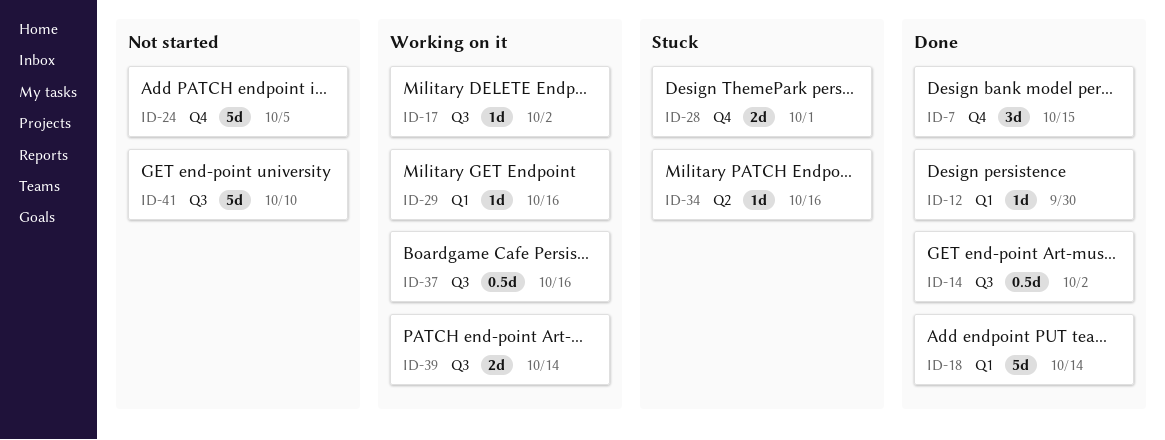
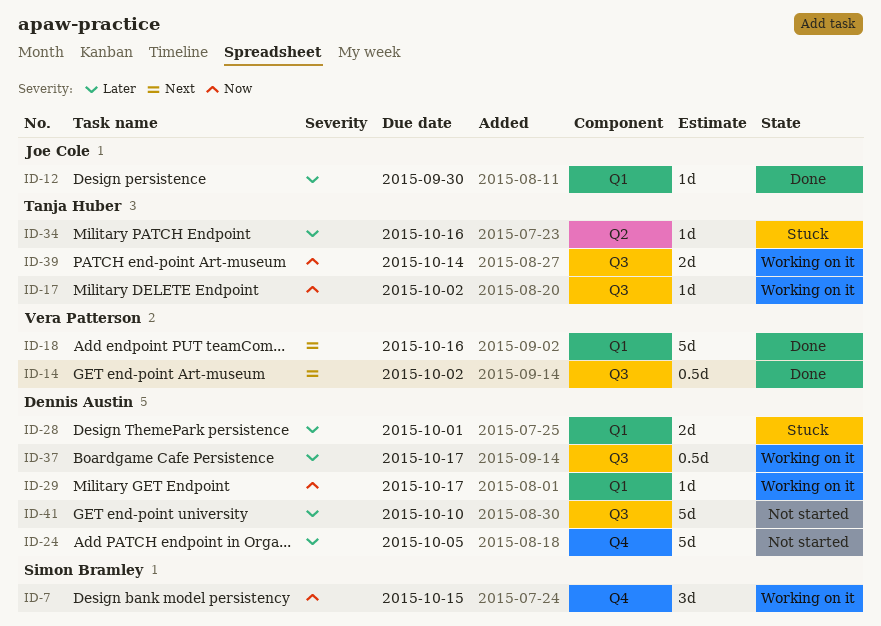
ID-7, status: Done -> Working on it
ID-18, due: Oct 14 -> Oct 16
ID-28, label: Q4 -> Q1
ID-29, due: Oct 16 -> Oct 17
ID-37, due: Oct 16 -> Oct 17

